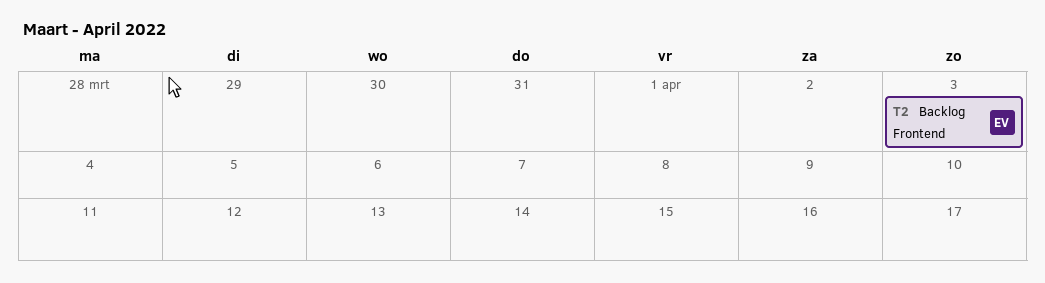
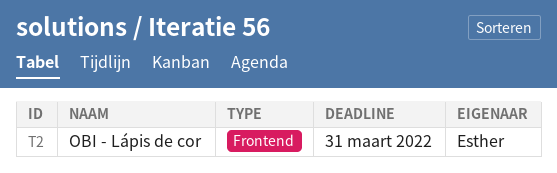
T2, due: Apr 3 -> Mar 31

